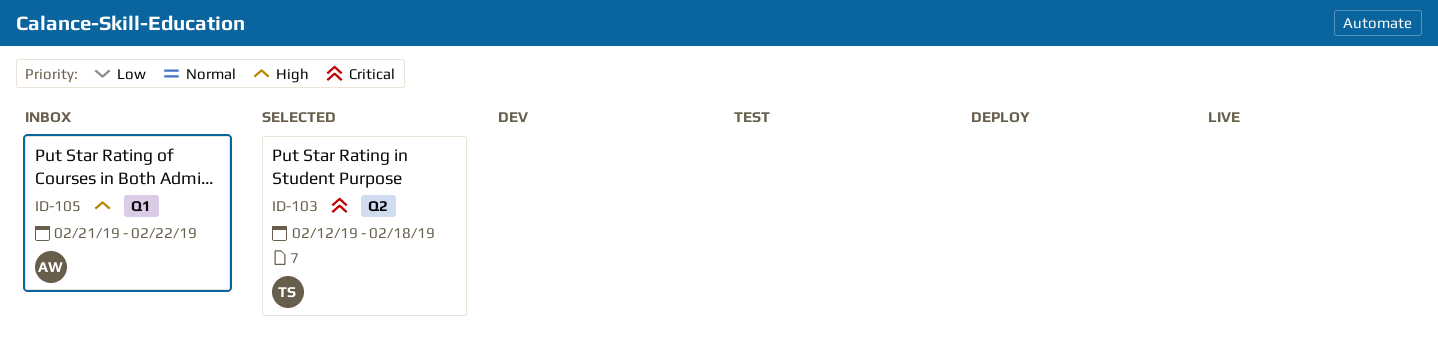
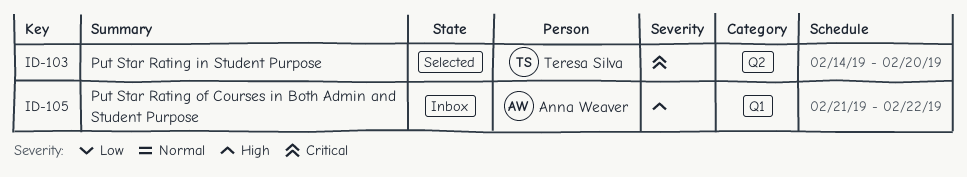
ID-103, start: Feb 12 -> Feb 14
ID-103, due: Feb 18 -> Feb 20

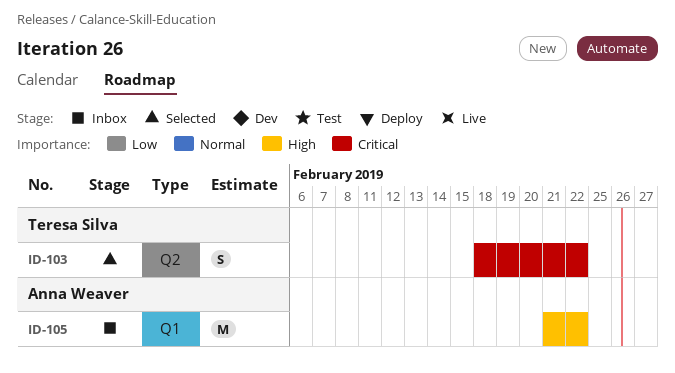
ID-103, start: Feb 14 -> Feb 18
ID-103, due: Feb 20 -> Feb 22

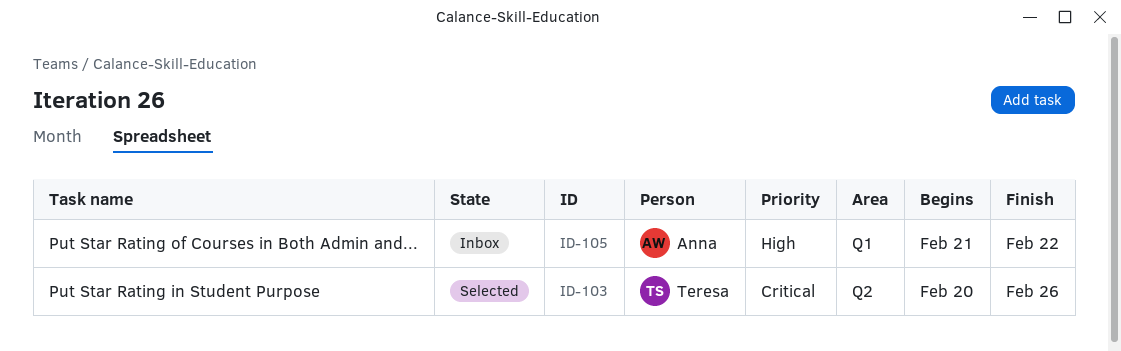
ID-103, start: Feb 18 -> Feb 20
ID-103, due: Feb 22 -> Feb 26

